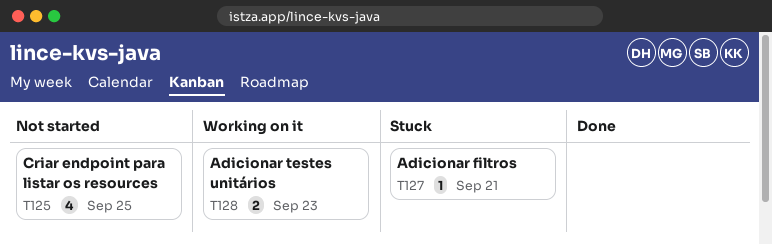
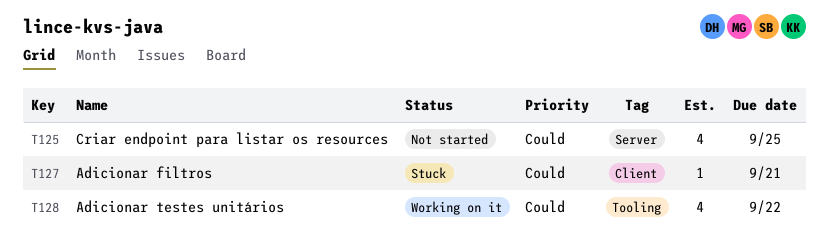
T128, estimate: 2 -> 4
T128, due: Sep 23 -> Sep 22

